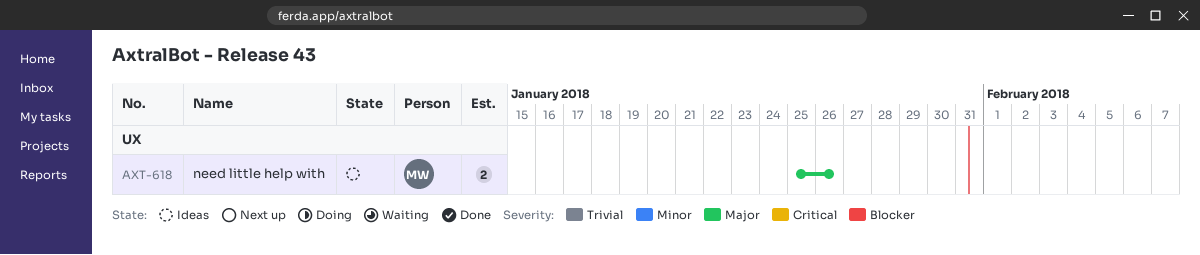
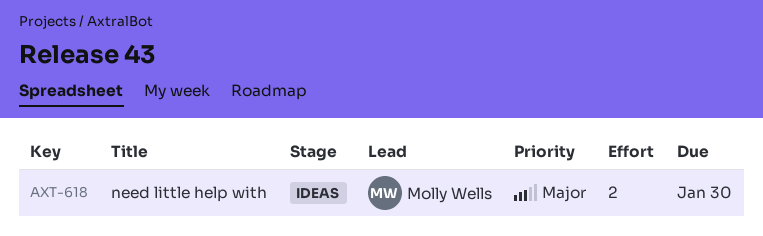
AXT-618, due: Jan 26 -> Jan 30

